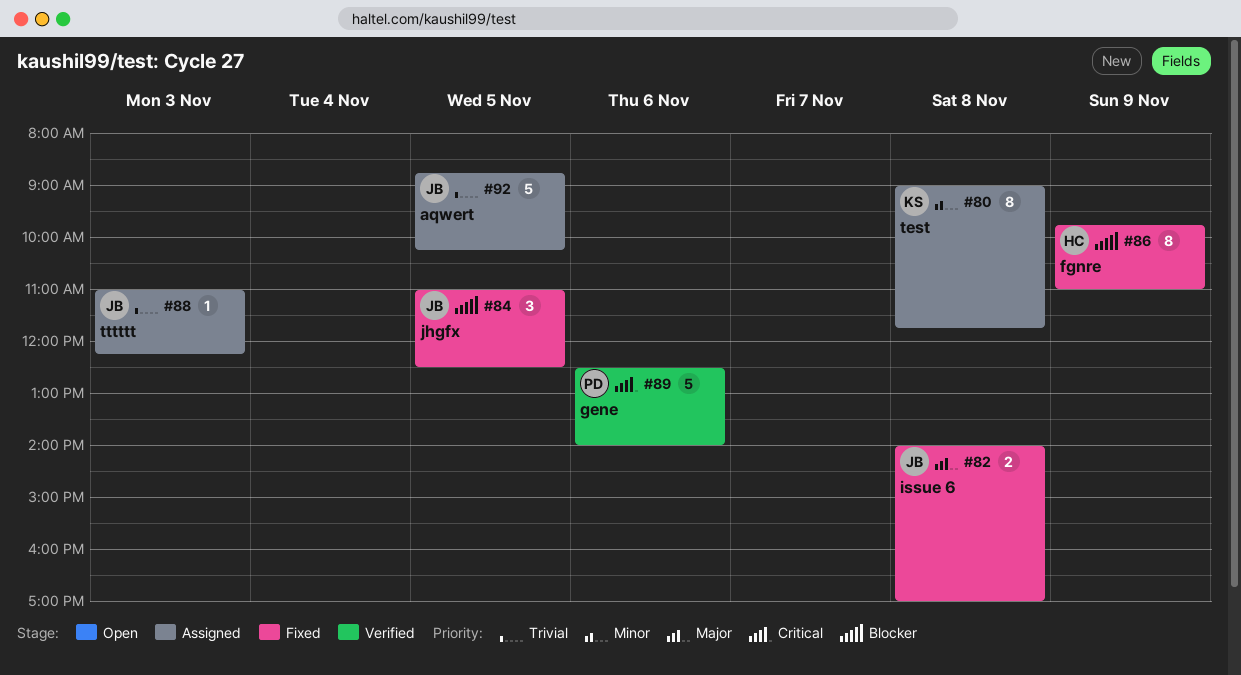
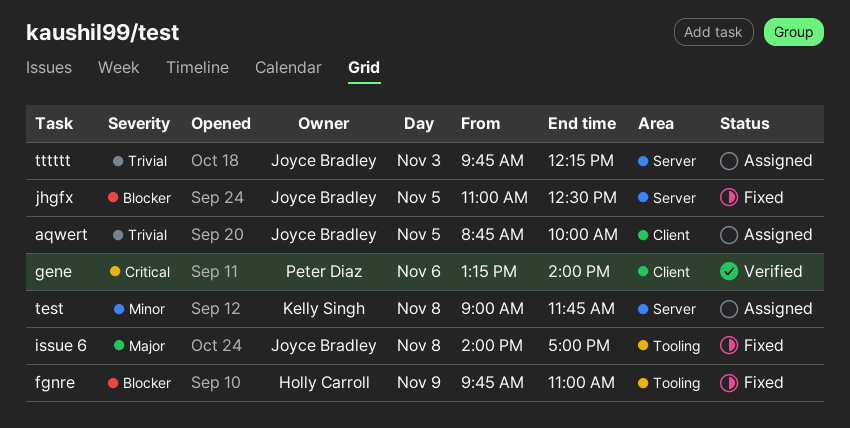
aqwert, ends: 10:15 -> 10:00
gene, begins: 12:30 -> 13:15
tttttt, begins: 11:00 -> 09:45

